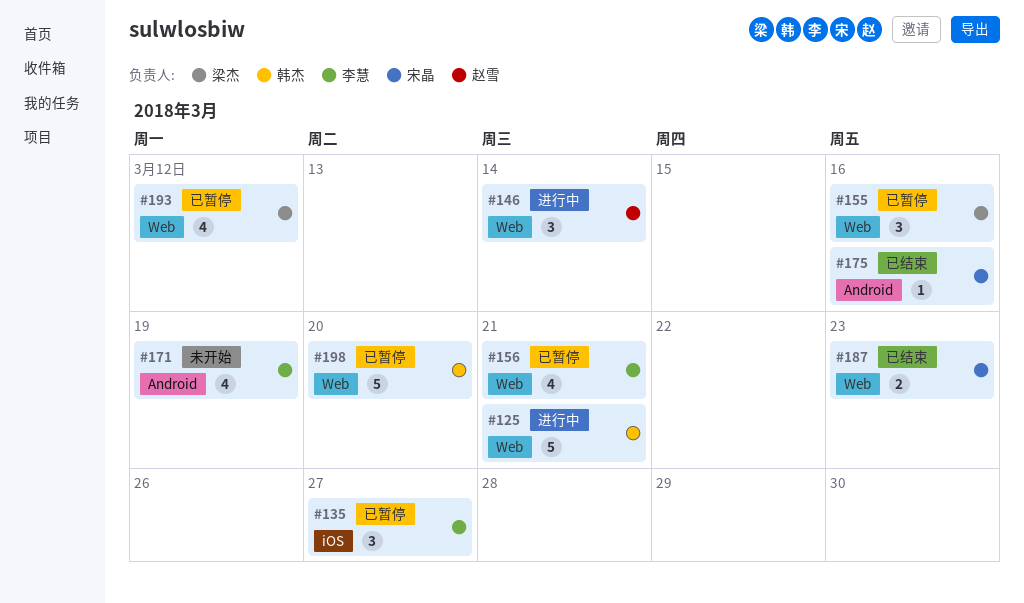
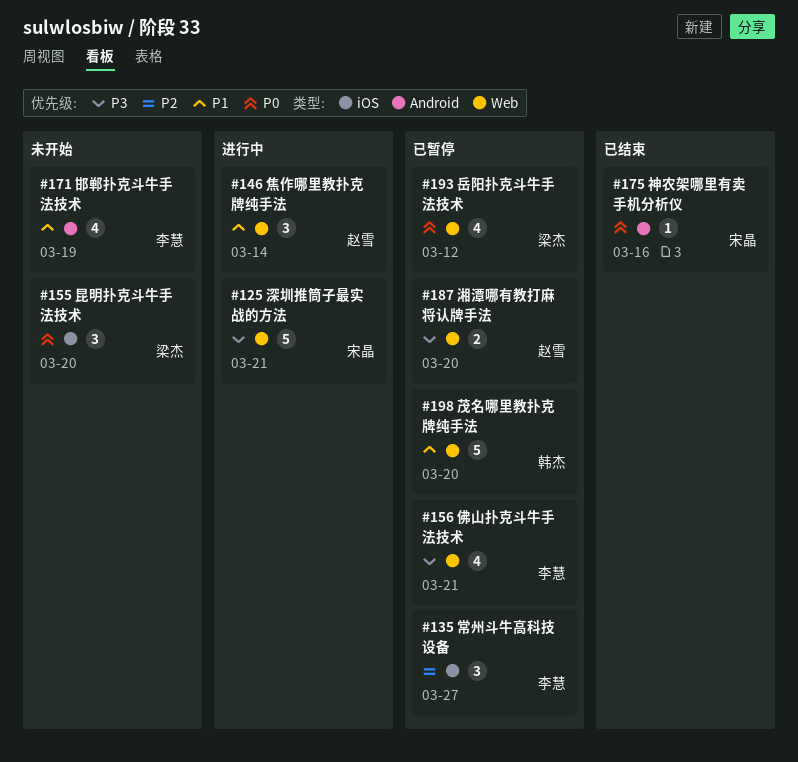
#125, owner: 韩杰 -> 宋晶
#155, status: 已暂停 -> 未开始
#155, label: Web -> iOS
#155, due: Mar 16 -> Mar 20
#187, status: 已结束 -> 已暂停
#187, owner: 宋晶 -> 赵雪
#187, due: Mar 23 -> Mar 20

